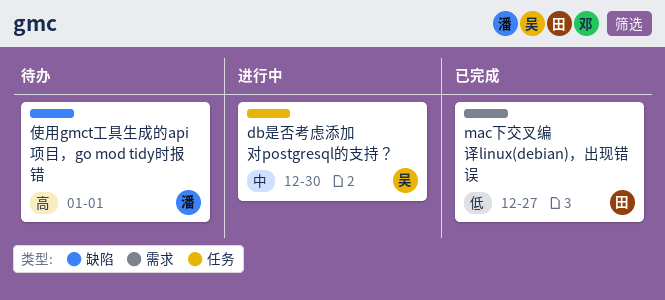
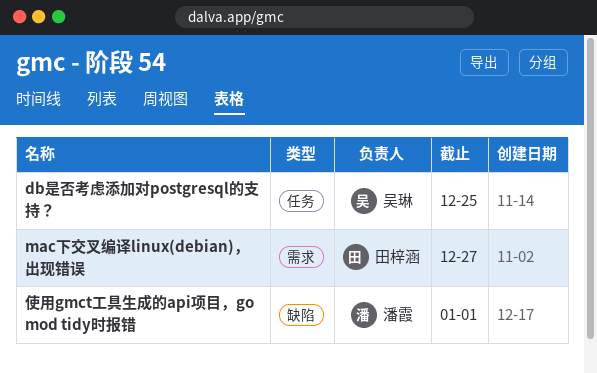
db是否考虑添加对postgresql的支持？, due: Dec 30 -> Dec 25

